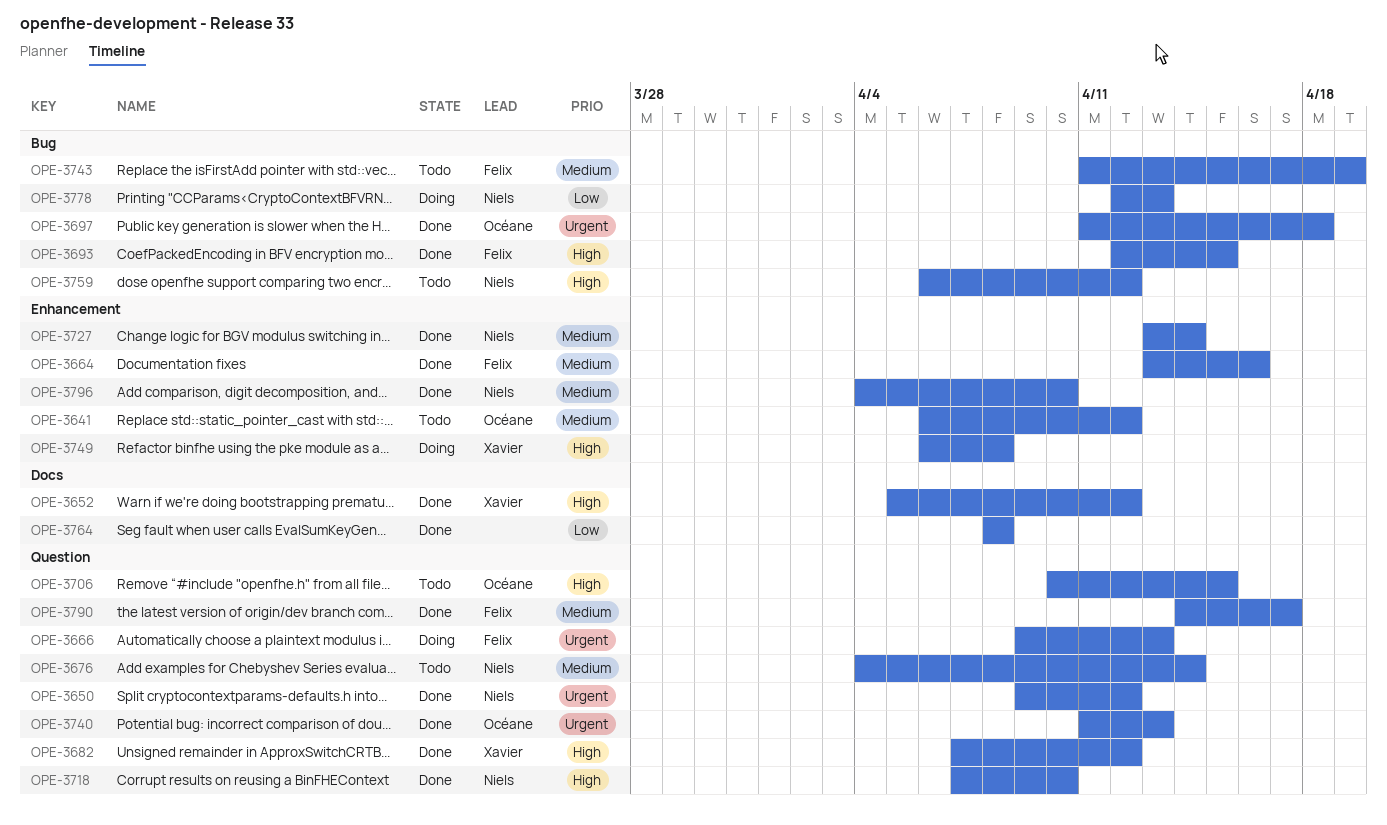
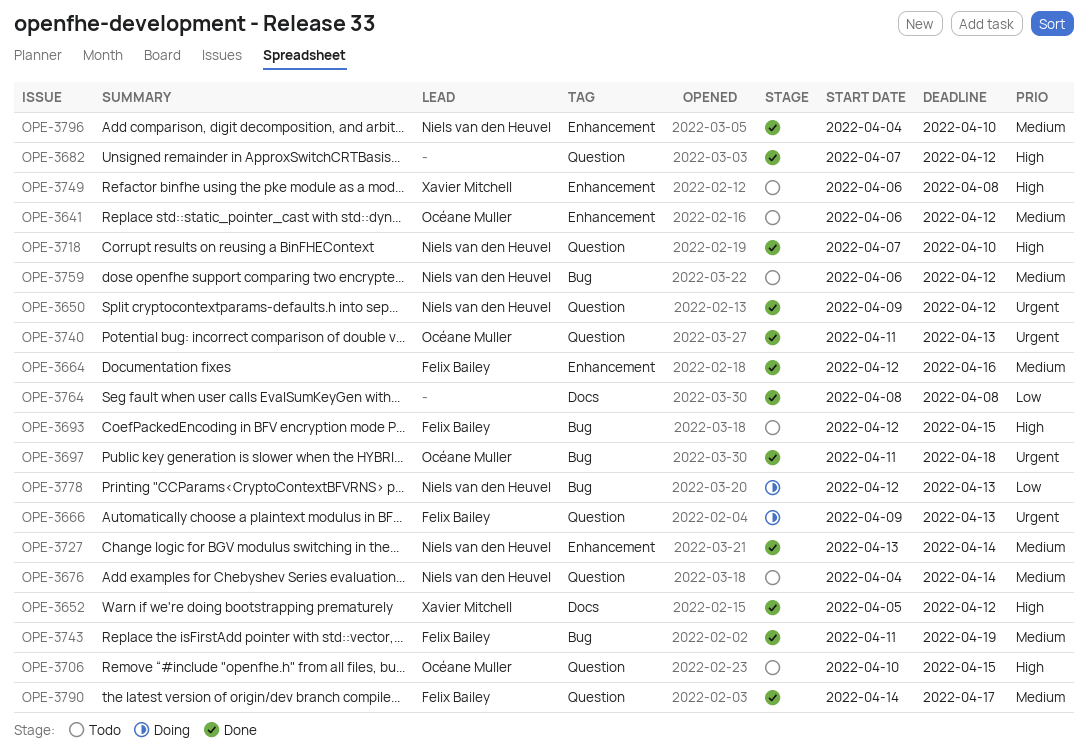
OPE-3664, start: Apr 13 -> Apr 12
OPE-3682, owner: Xavier Mitchell -> none
OPE-3693, status: Done -> Todo
OPE-3743, status: Todo -> Done
OPE-3749, status: Doing -> Todo
OPE-3759, priority: High -> Medium

